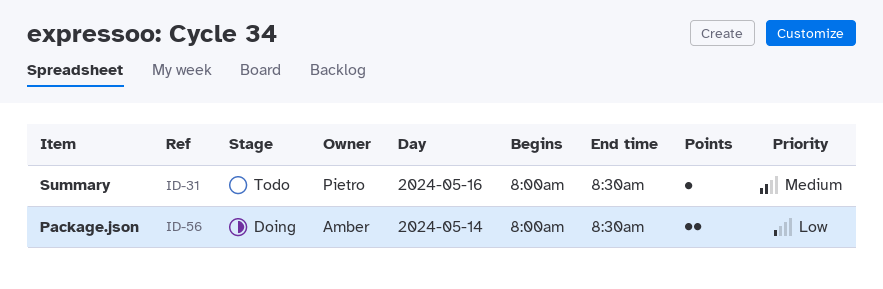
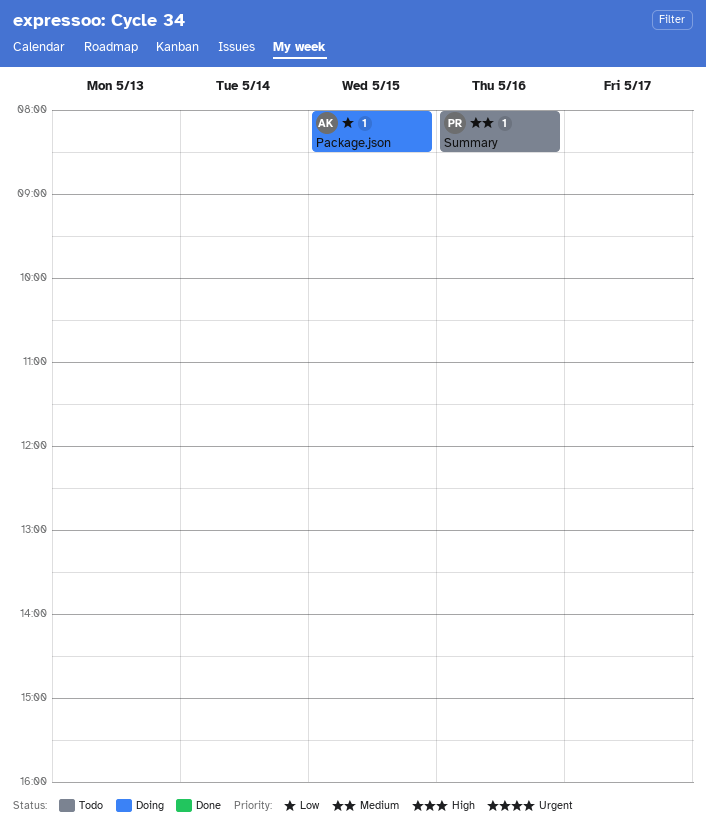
Package.json, estimate: 2 -> 1
Package.json, day: May 14 -> May 15

